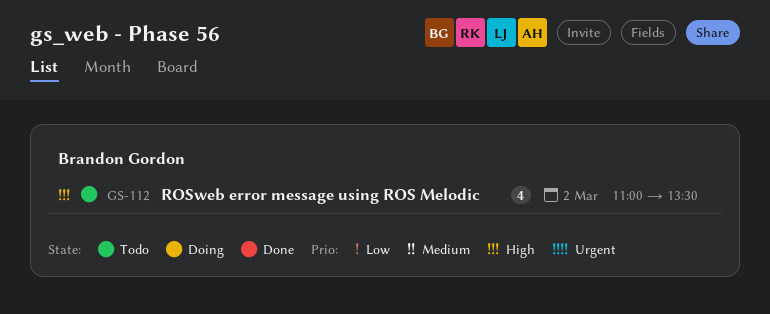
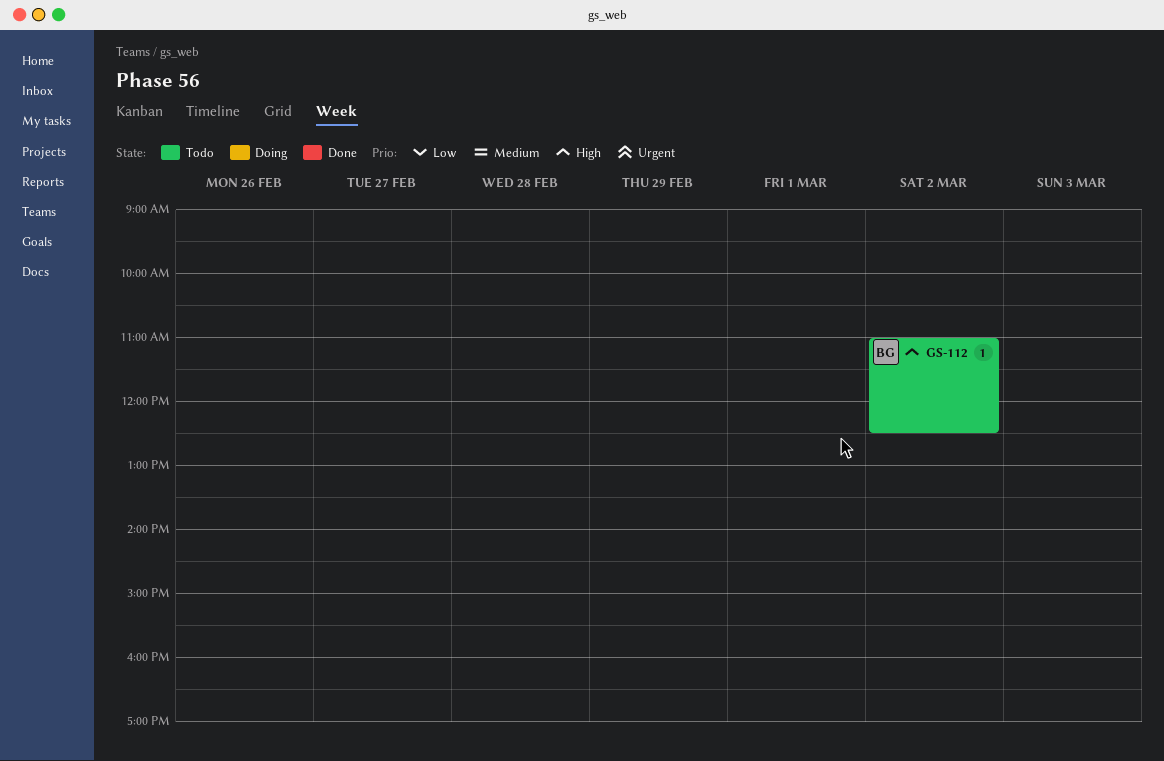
GS-112, estimate: 4 -> 1
GS-112, ends: 13:30 -> 12:30

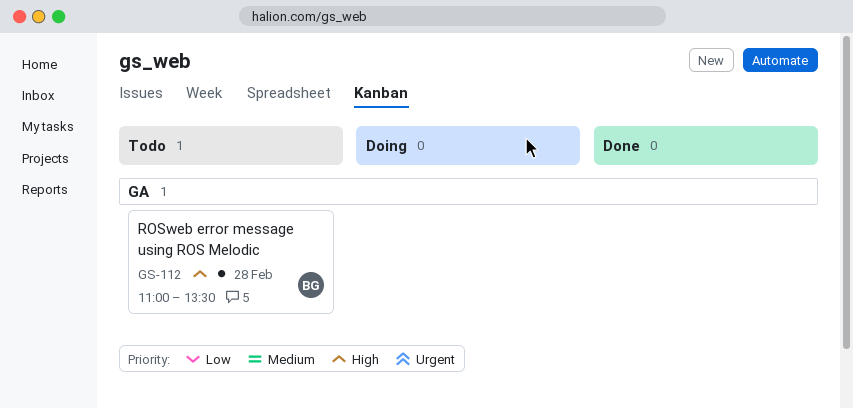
GS-112, day: Mar 2 -> Feb 28
GS-112, ends: 12:30 -> 13:30

